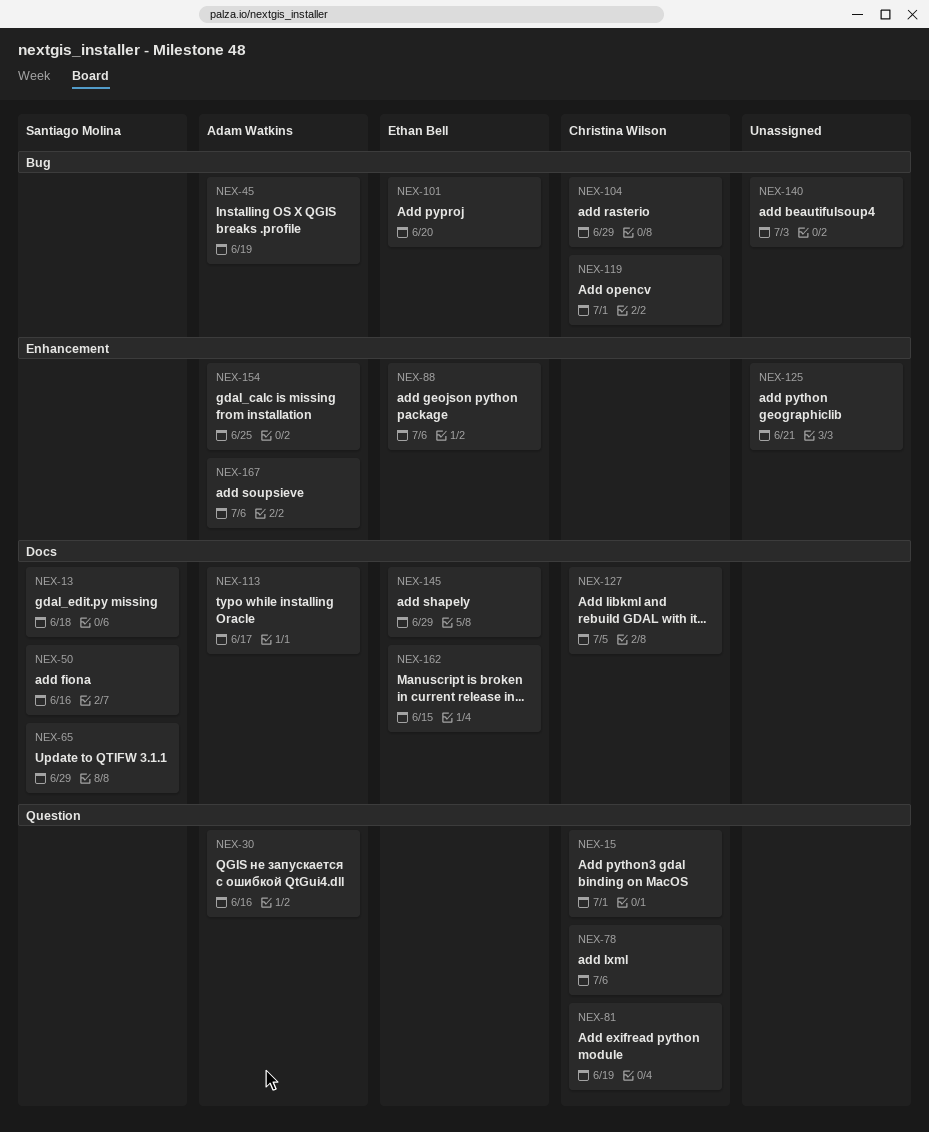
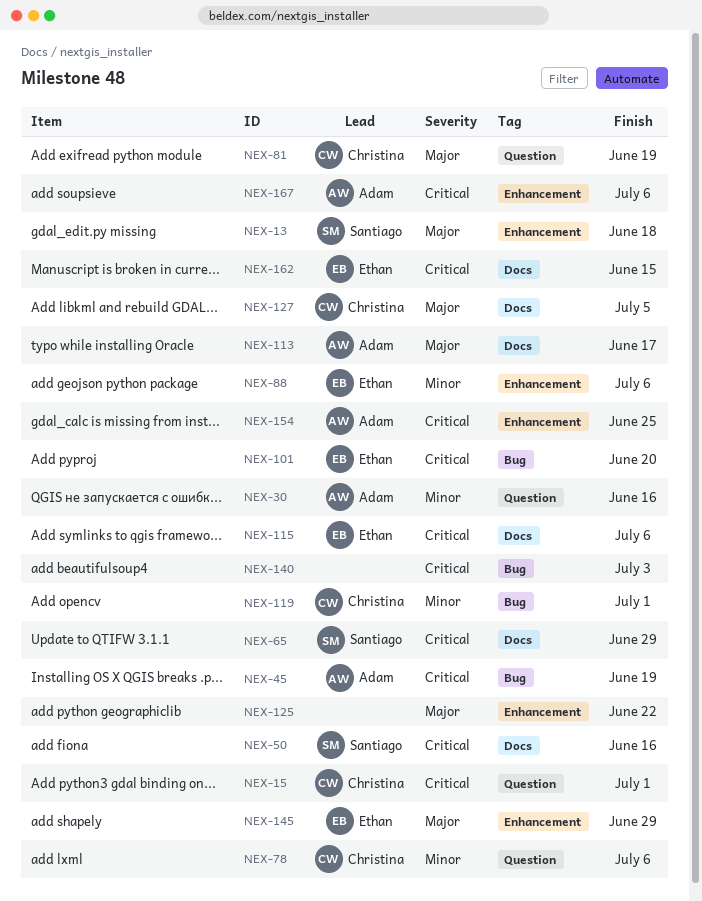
NEX-13, label: Docs -> Enhancement
NEX-104: present -> none
NEX-115: none -> present
NEX-125, due: Jun 21 -> Jun 22
NEX-145, label: Docs -> Enhancement

